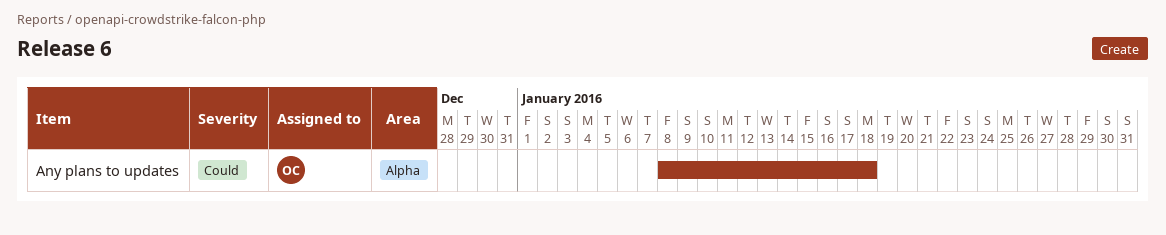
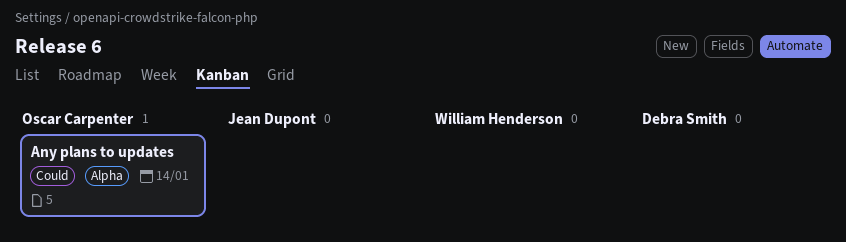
Any plans to updates, due: Jan 18 -> Jan 14

